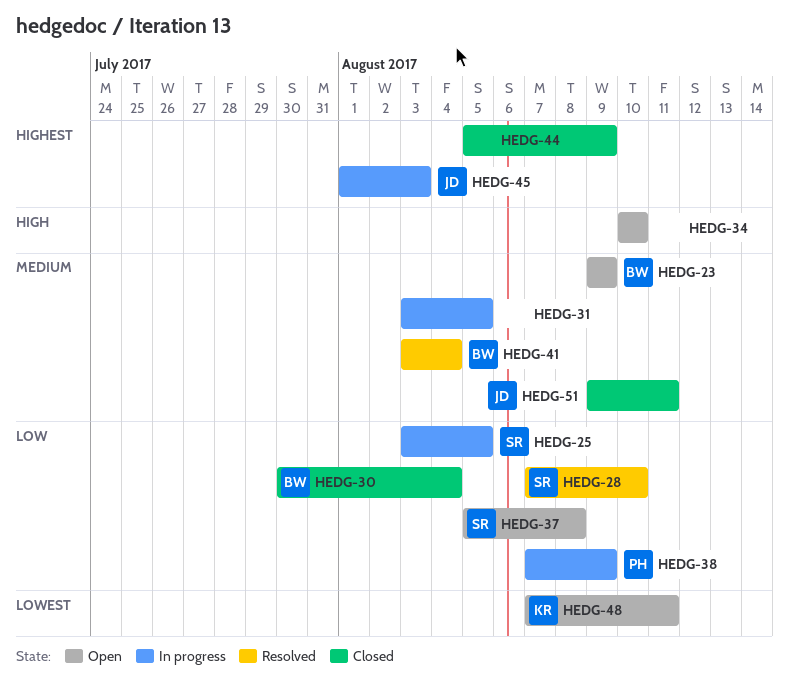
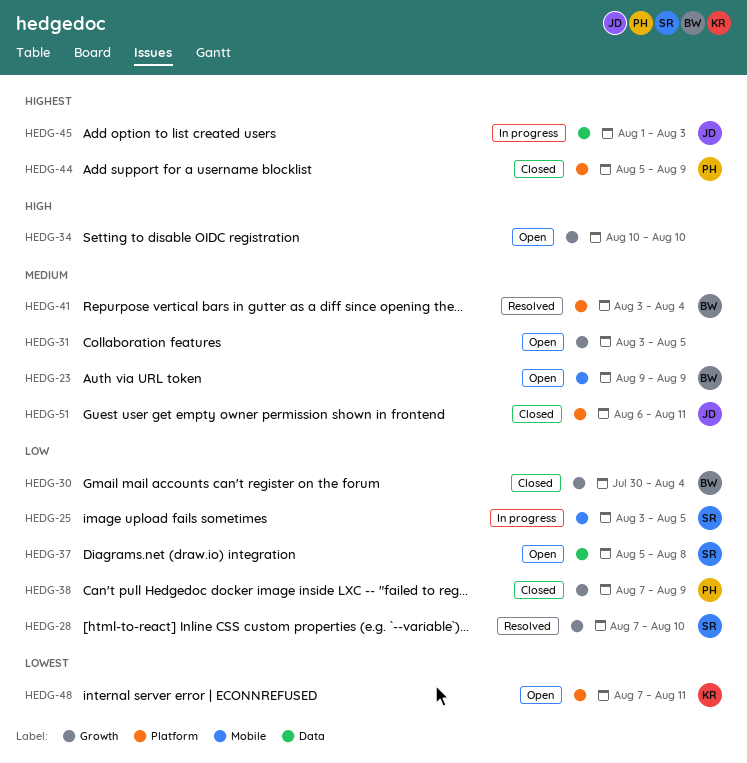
HEDG-31, status: In progress -> Open
HEDG-38, status: In progress -> Closed
HEDG-44, owner: none -> PH
HEDG-51, start: Aug 9 -> Aug 6

